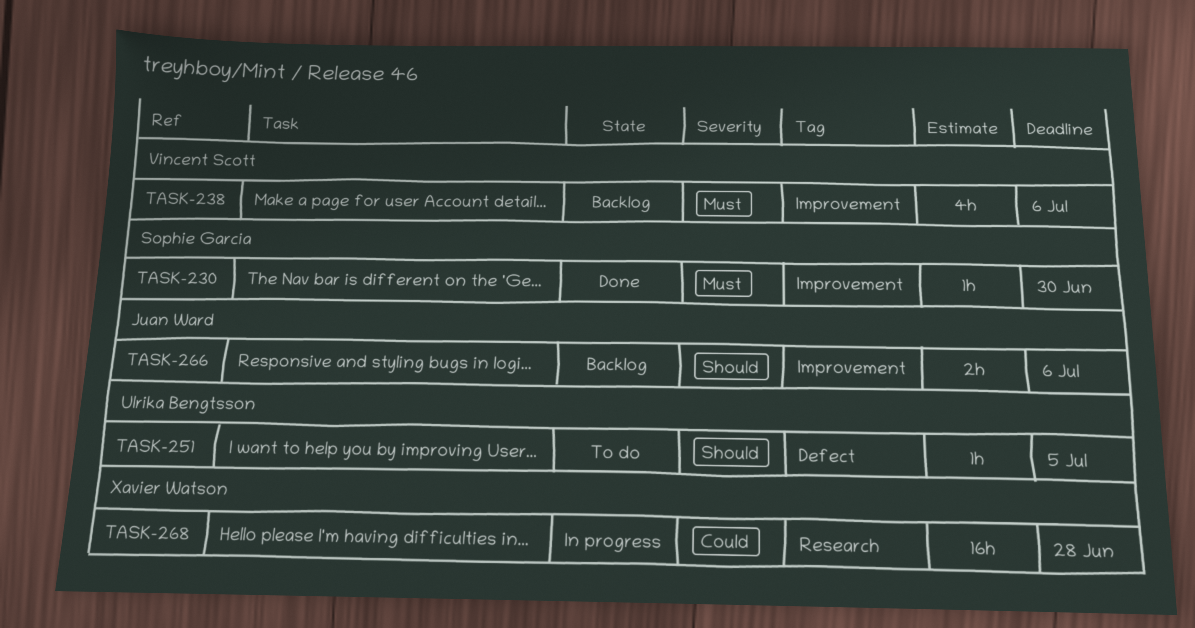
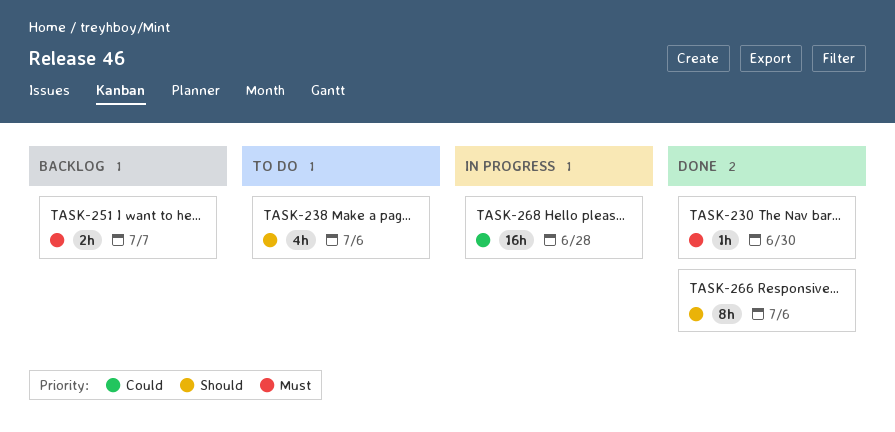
TASK-238, status: Backlog -> To do
TASK-238, priority: Must -> Should
TASK-251, status: To do -> Backlog
TASK-251, priority: Should -> Must
TASK-251, estimate: 1h -> 2h
TASK-251, due: Jul 5 -> Jul 7
TASK-266, status: Backlog -> Done
TASK-266, estimate: 2h -> 8h

